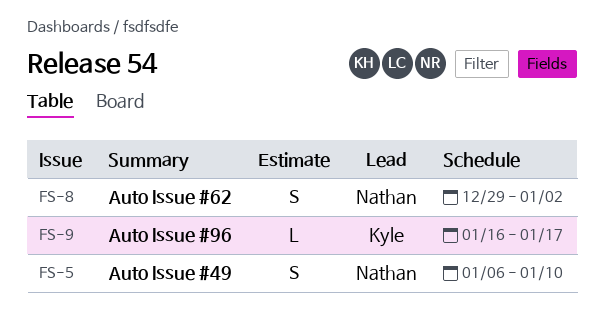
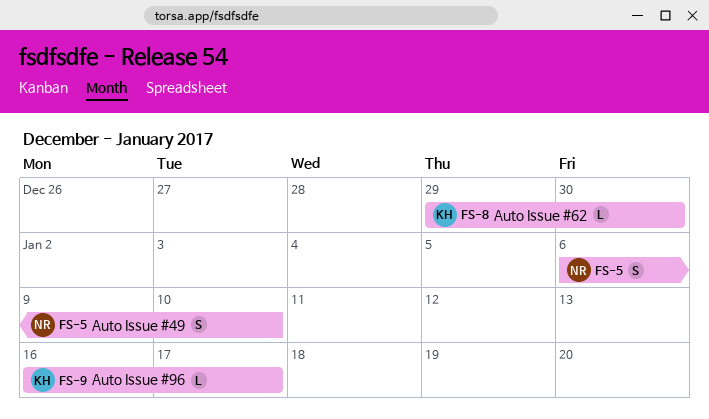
FS-8, owner: Nathan -> Kyle
FS-8, estimate: S -> L
FS-8, due: Jan 2 -> Dec 30

